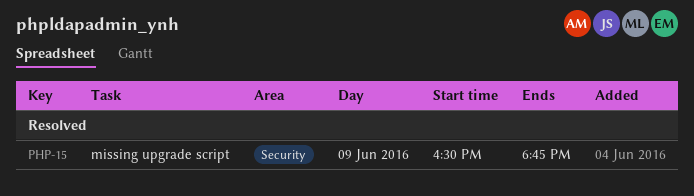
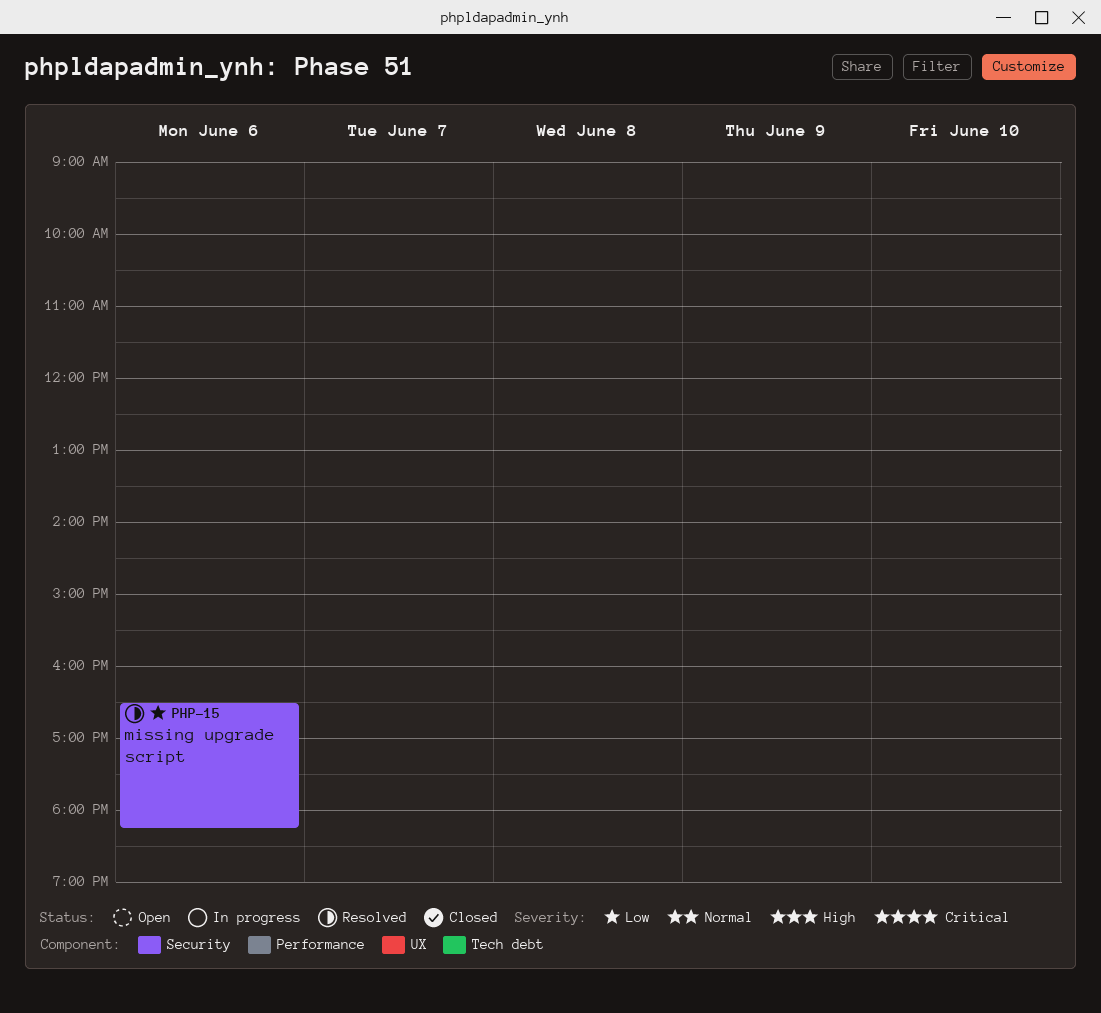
PHP-15, day: Jun 9 -> Jun 6
PHP-15, ends: 18:45 -> 18:15

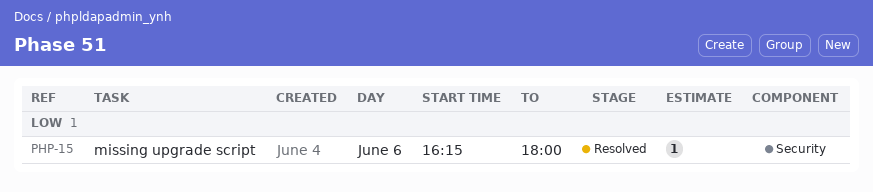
PHP-15, begins: 16:30 -> 16:15
PHP-15, ends: 18:15 -> 18:00

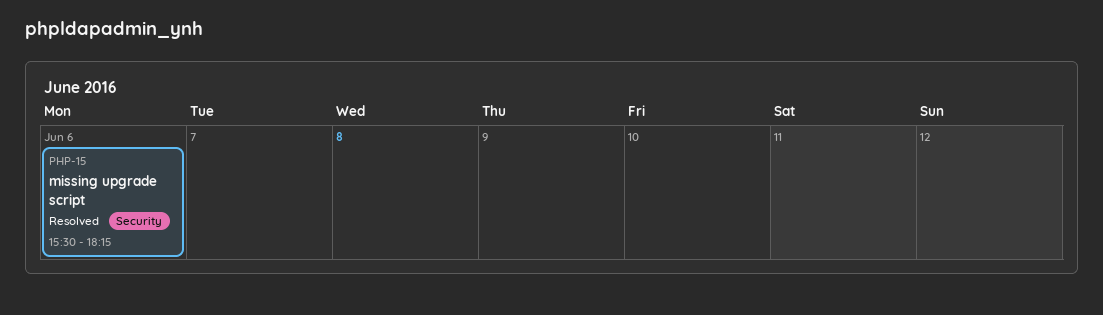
PHP-15, begins: 16:15 -> 15:30
PHP-15, ends: 18:00 -> 18:15

